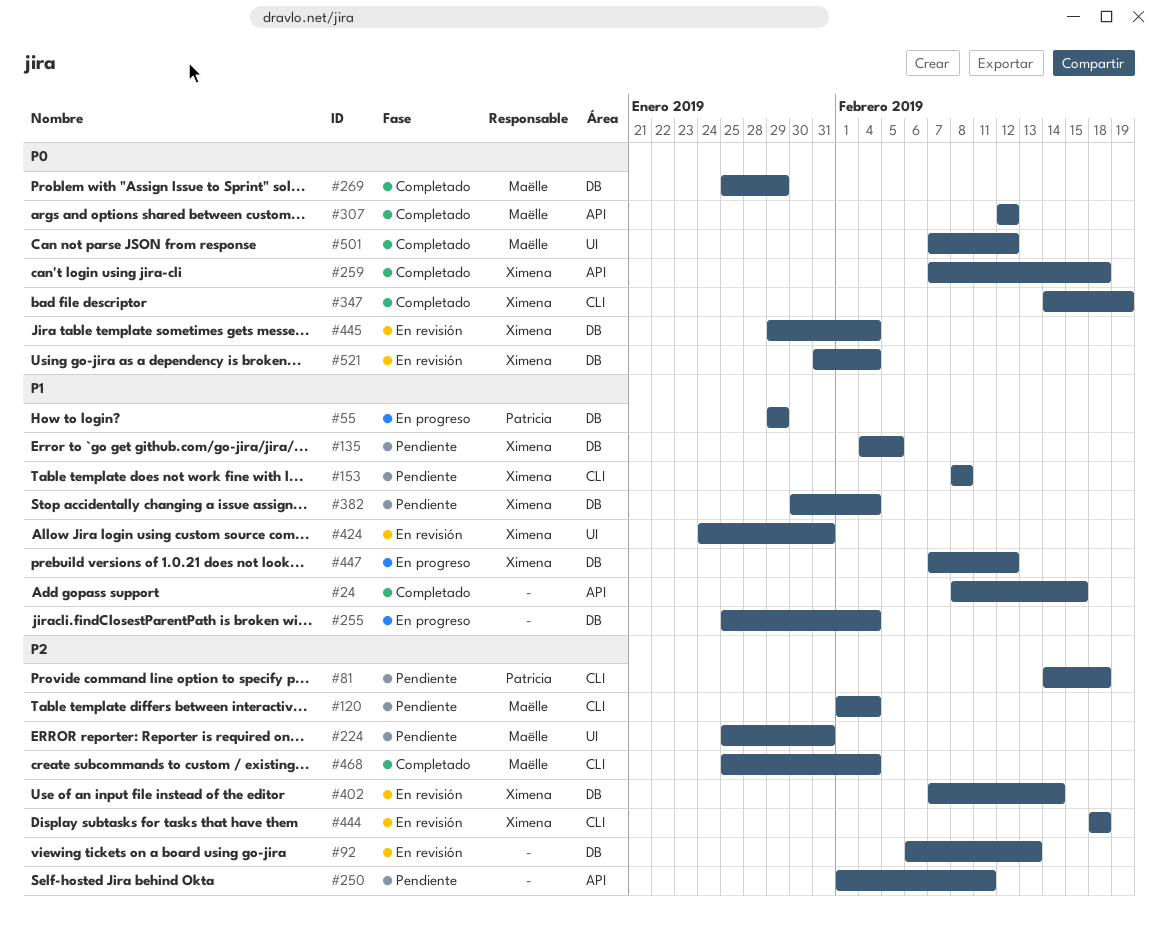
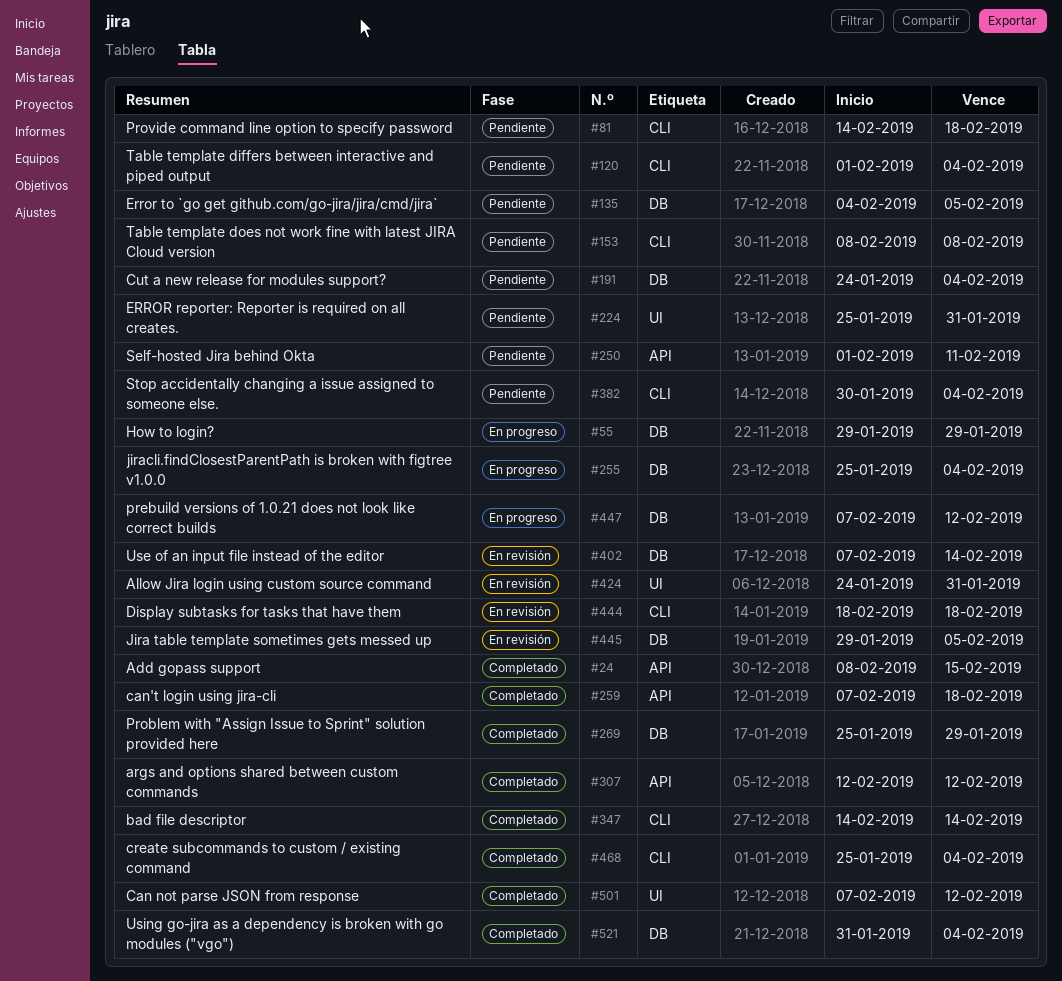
#92: present -> none
#191: none -> present
#347, due: Feb 19 -> Feb 14
#382, label: DB -> CLI
#445, due: Feb 4 -> Feb 5
#521, status: En revisión -> Completado

